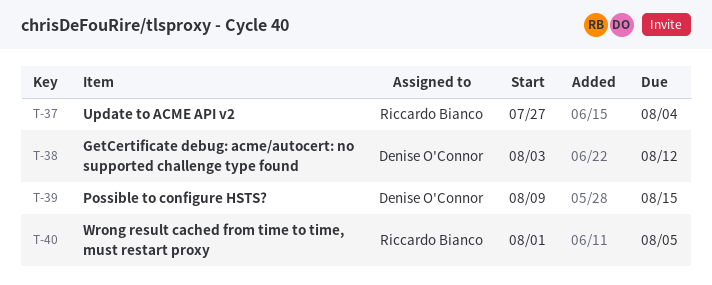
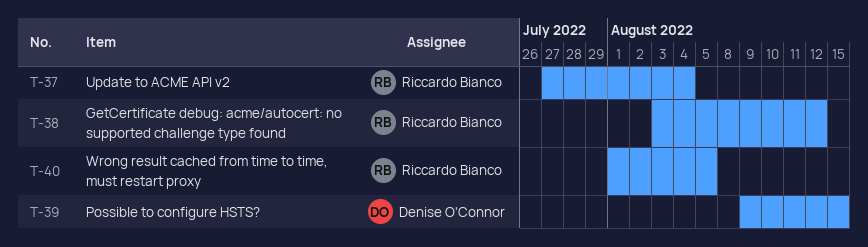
T-38, owner: Denise O'Connor -> Riccardo Bianco

